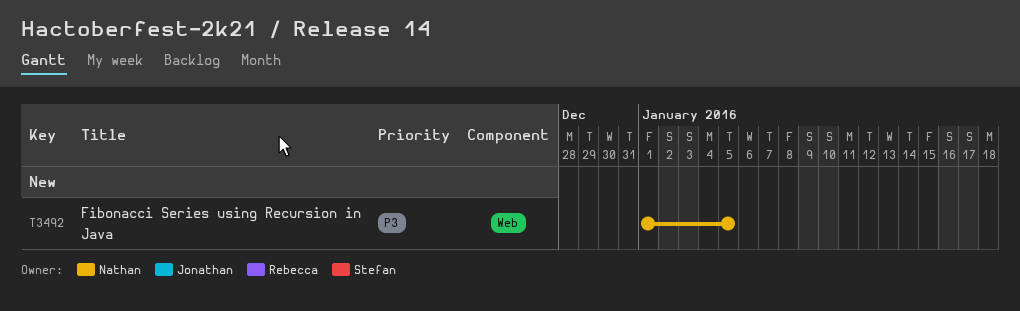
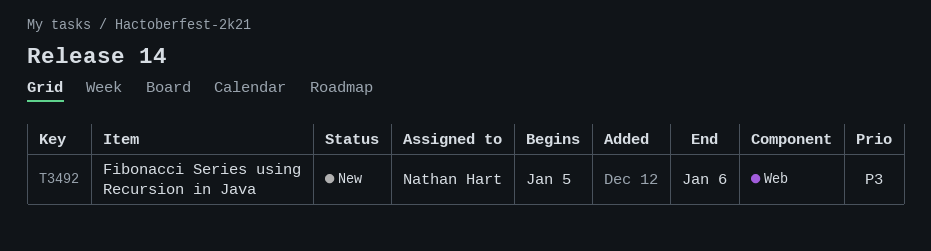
T3492, start: Jan 1 -> Jan 5
T3492, due: Jan 5 -> Jan 6

